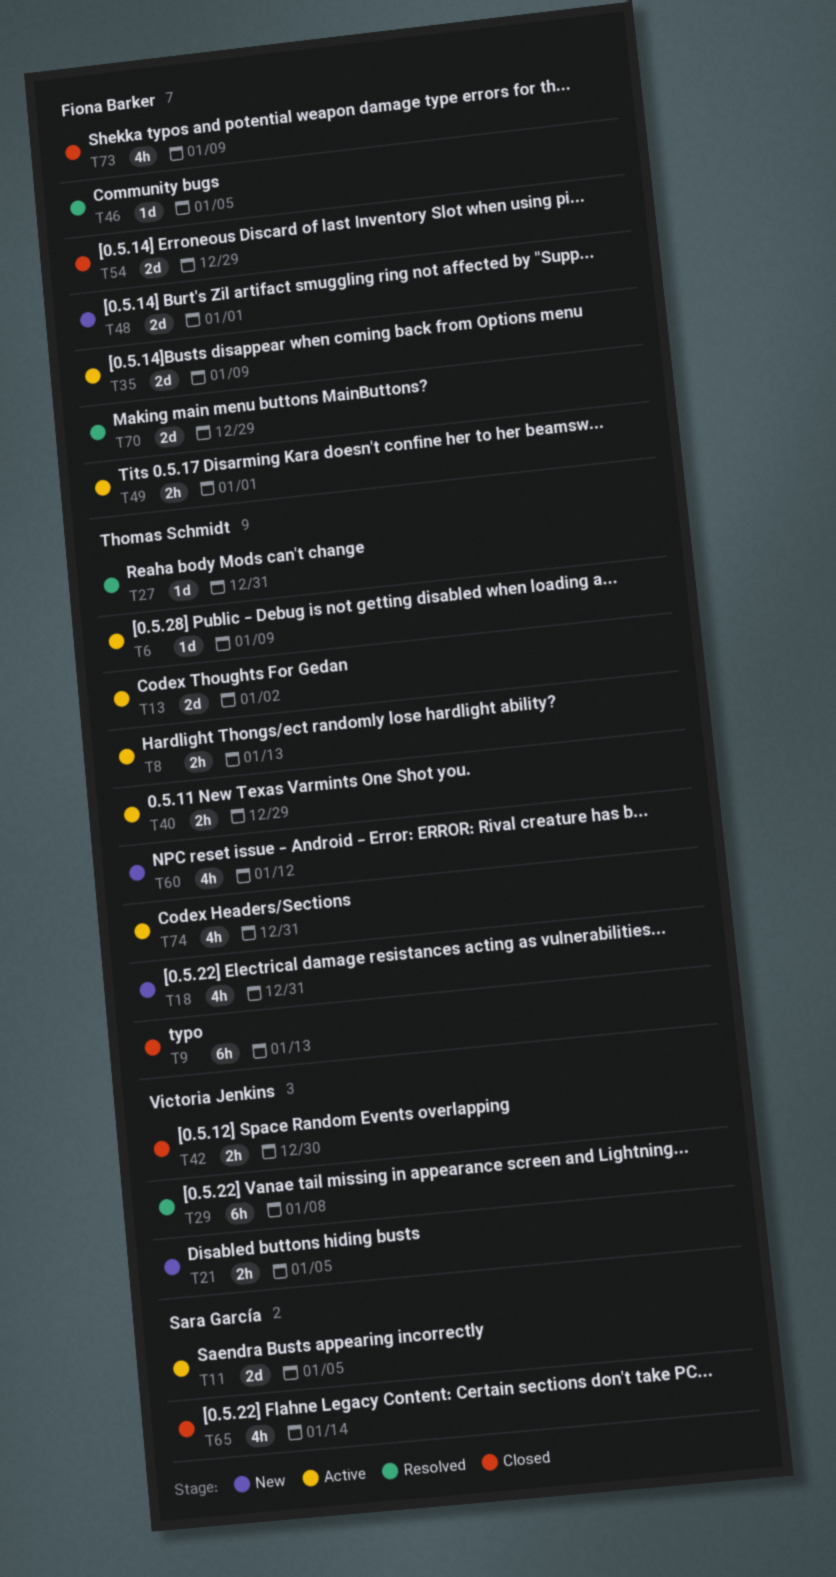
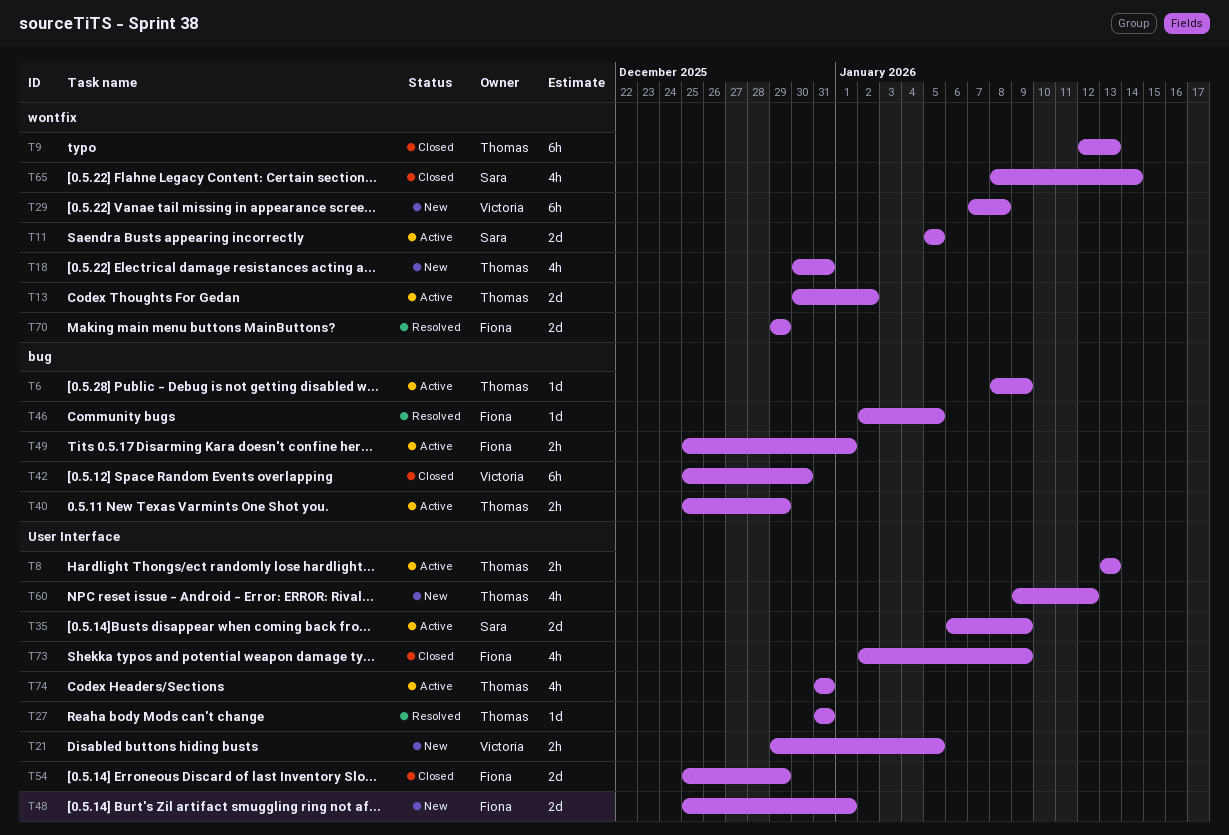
T29, status: Resolved -> New
T35, owner: Fiona Barker -> Sara García
T42, estimate: 2h -> 6h

